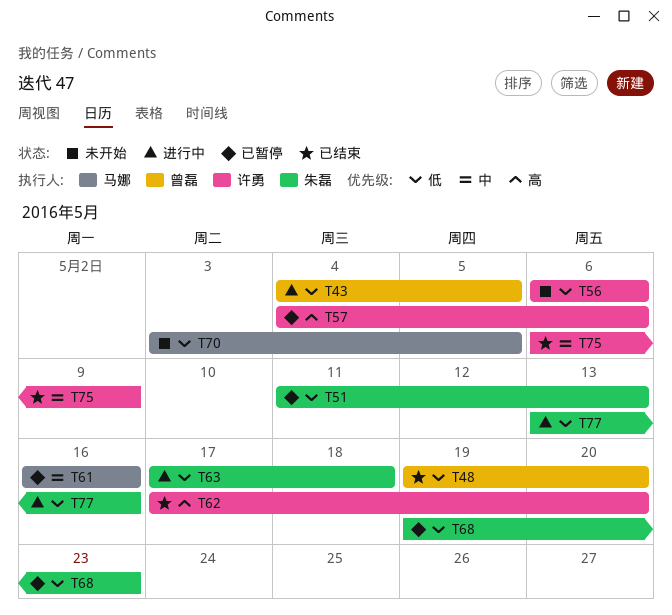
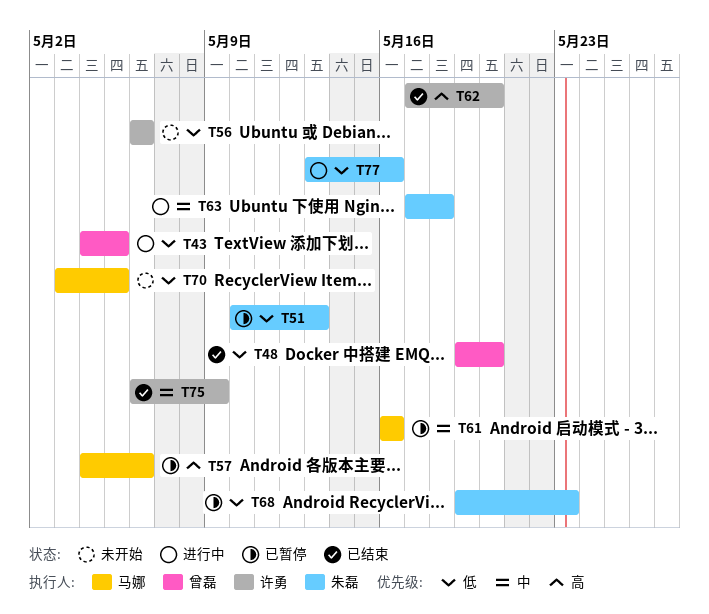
T51, start: May 11 -> May 10
T57, owner: 许勇 -> 马娜
T63, priority: 低 -> 中

